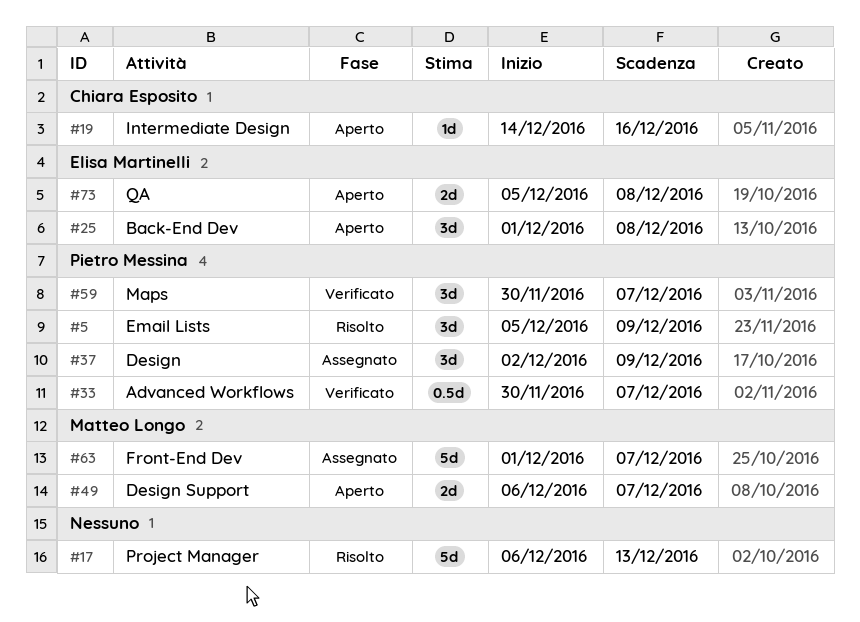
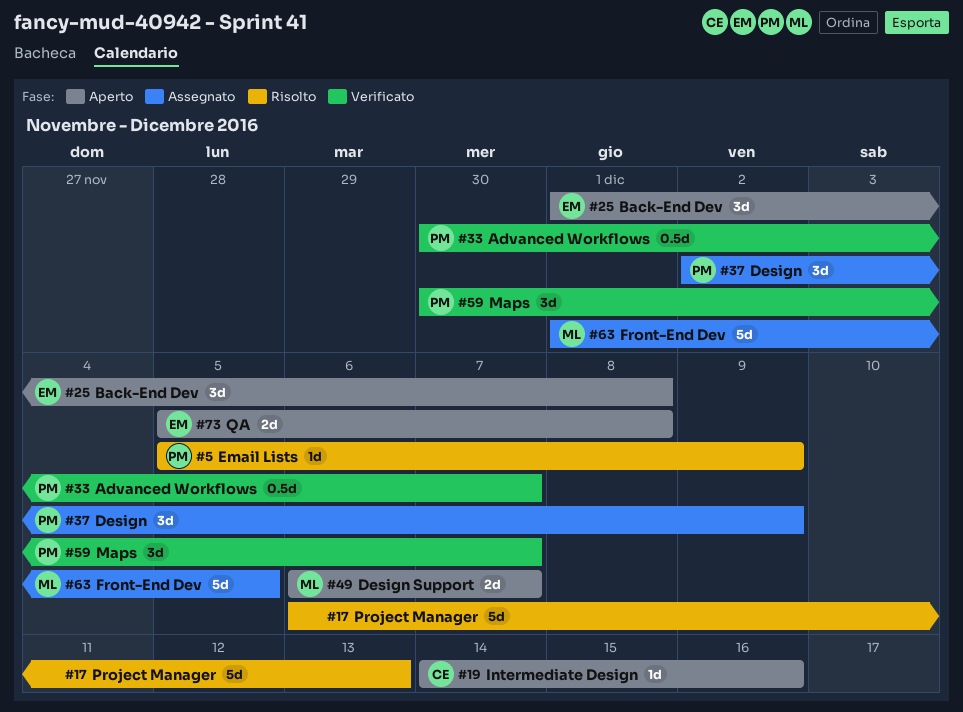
#5, estimate: 3d -> 1d
#63, due: Dec 7 -> Dec 5

